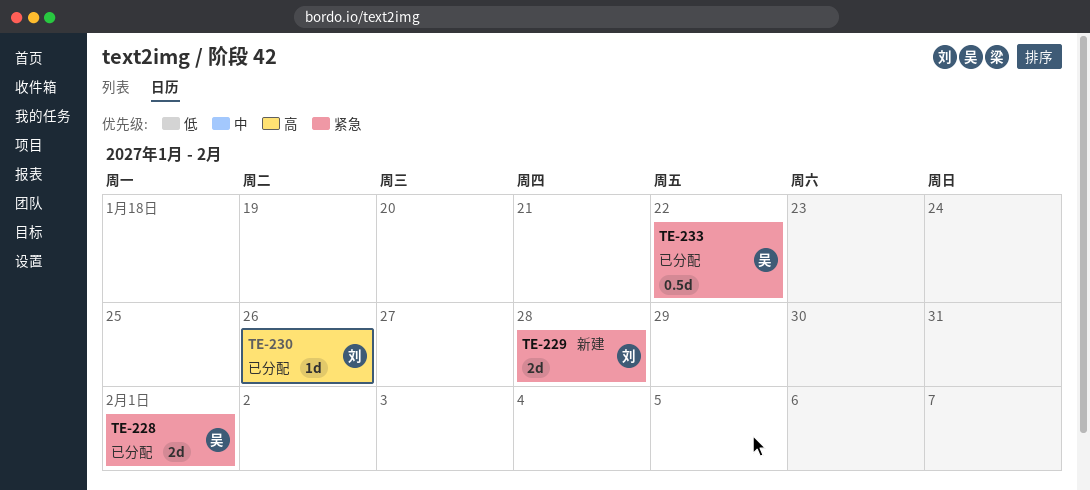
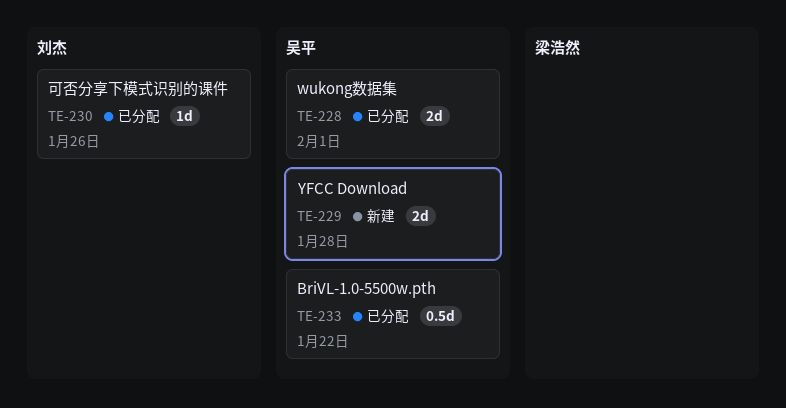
TE-229, owner: 刘杰 -> 吴平

